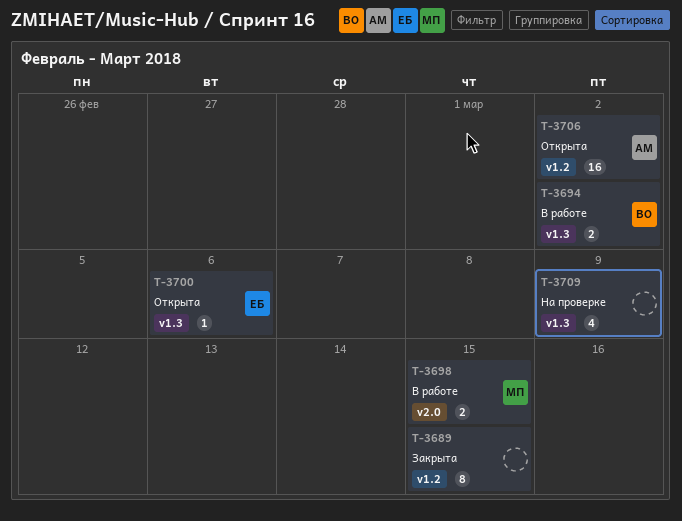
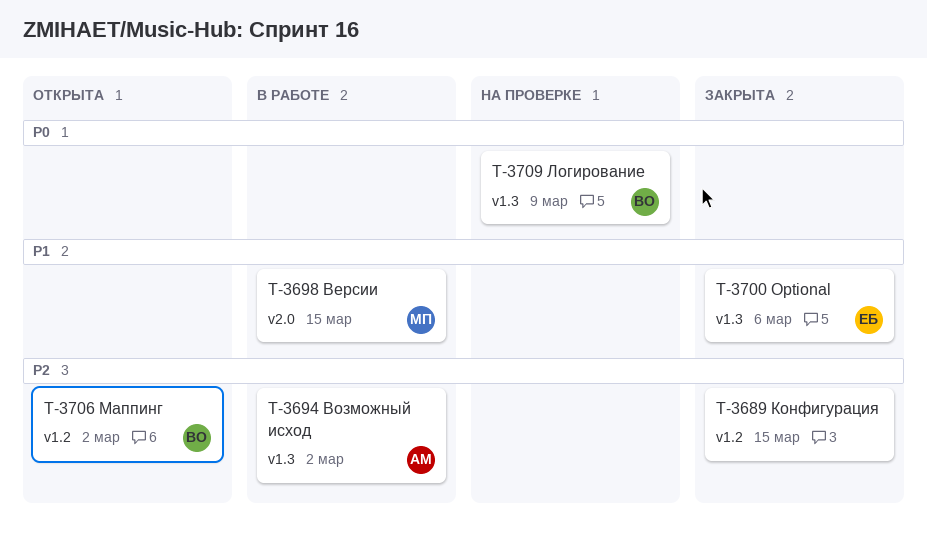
T-3694, owner: ВО -> АМ
T-3700, status: Открыта -> Закрыта
T-3706, owner: АМ -> ВО
T-3709, owner: none -> ВО

